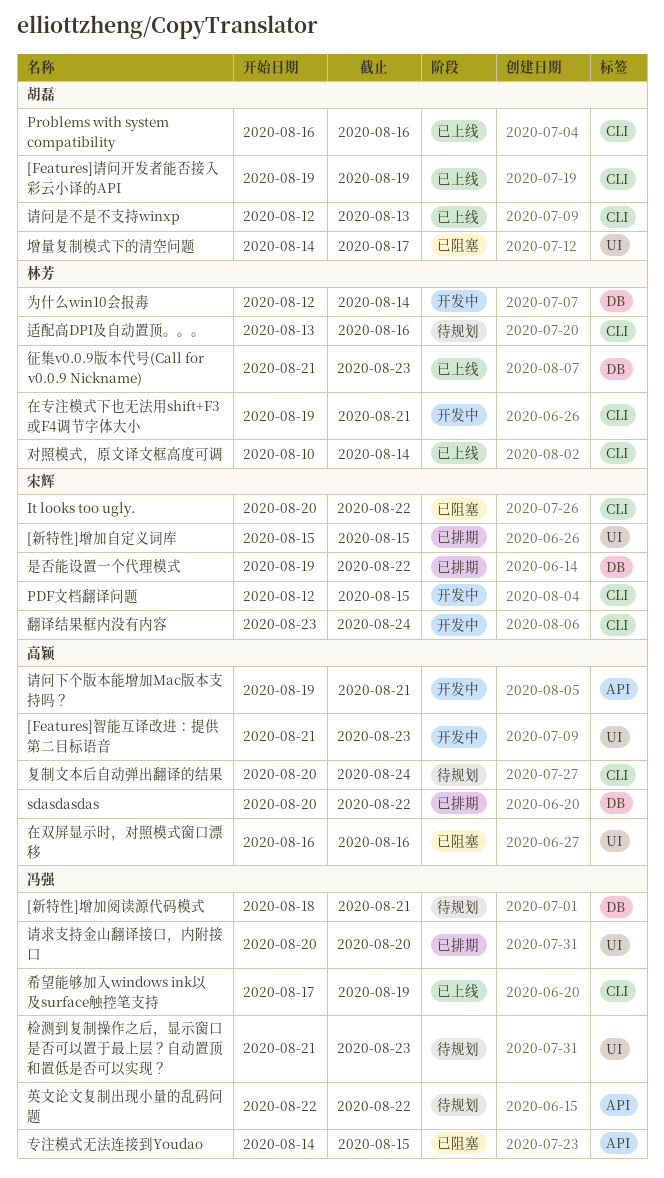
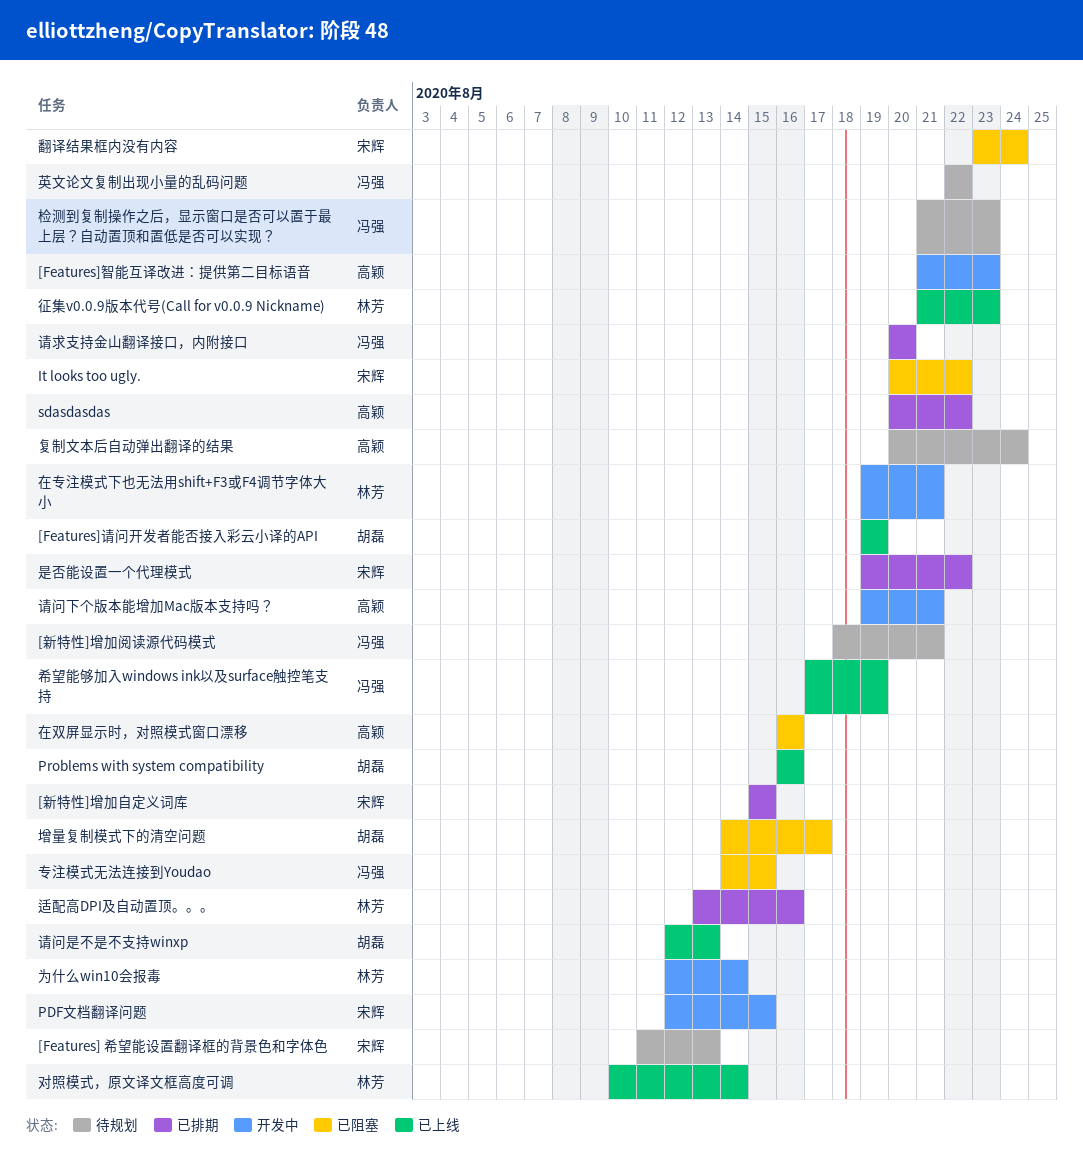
[Features] 希望能设置翻译框的背景色和字体色: none -> present
翻译结果框内没有内容, status: 开发中 -> 已阻塞
适配高DPI及自动置顶。。。, status: 待规划 -> 已排期

